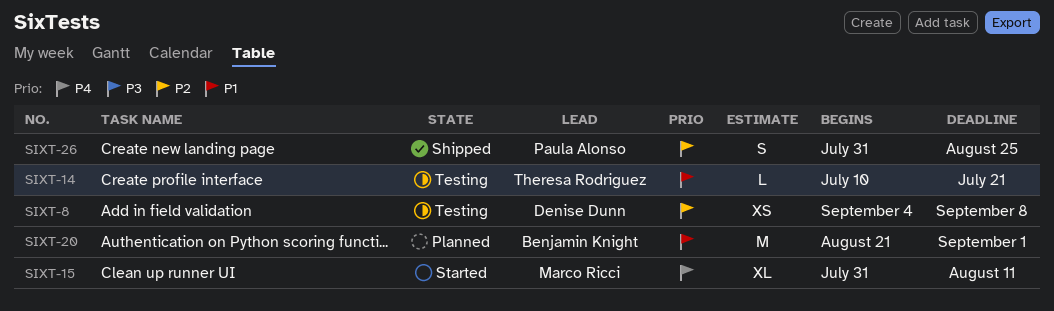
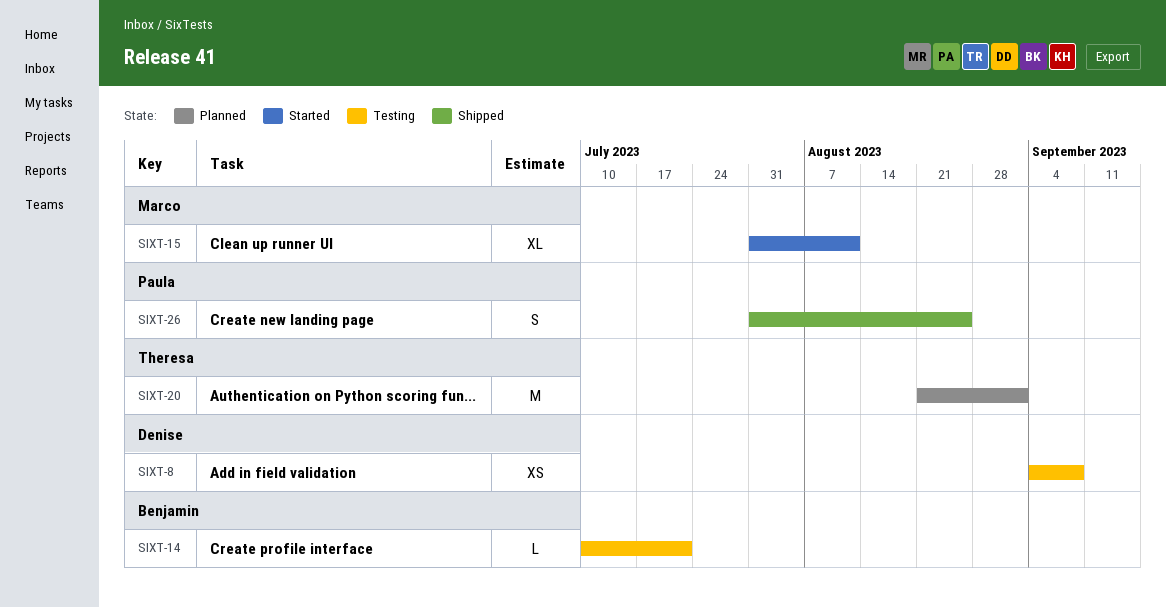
SIXT-14, owner: Theresa Rodriguez -> Benjamin Knight
SIXT-20, owner: Benjamin Knight -> Theresa Rodriguez

